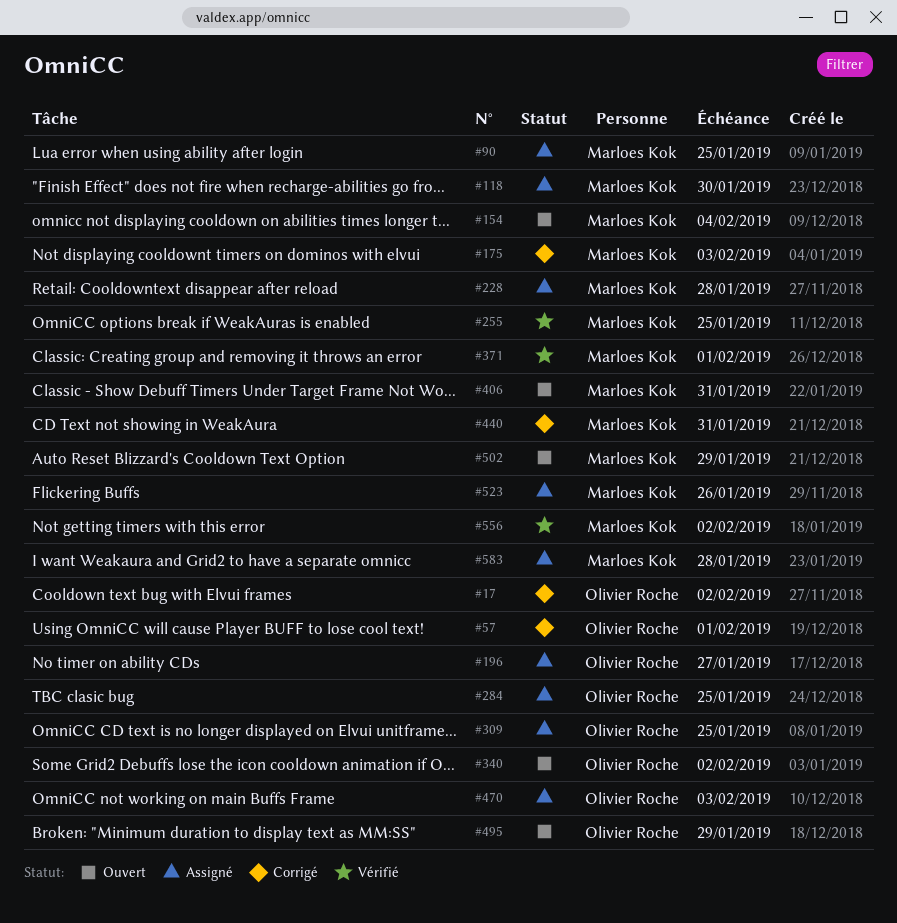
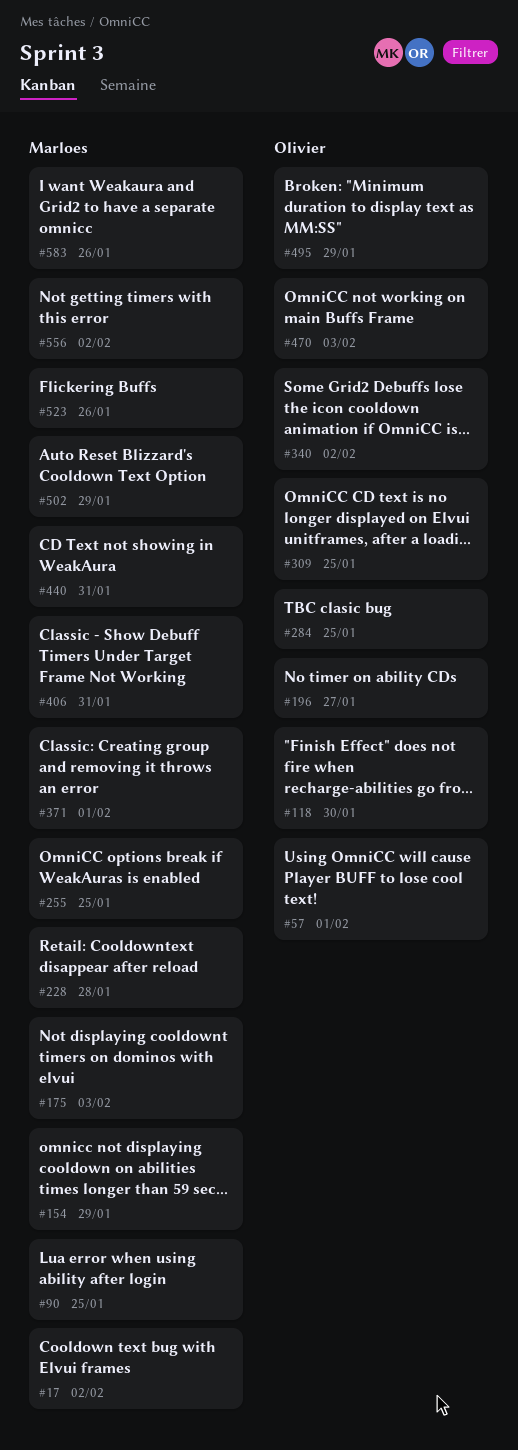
#17, owner: Olivier Roche -> Marloes Kok
#118, owner: Marloes Kok -> Olivier Roche
#154, due: Feb 4 -> Jan 29
#583, due: Jan 28 -> Jan 26

